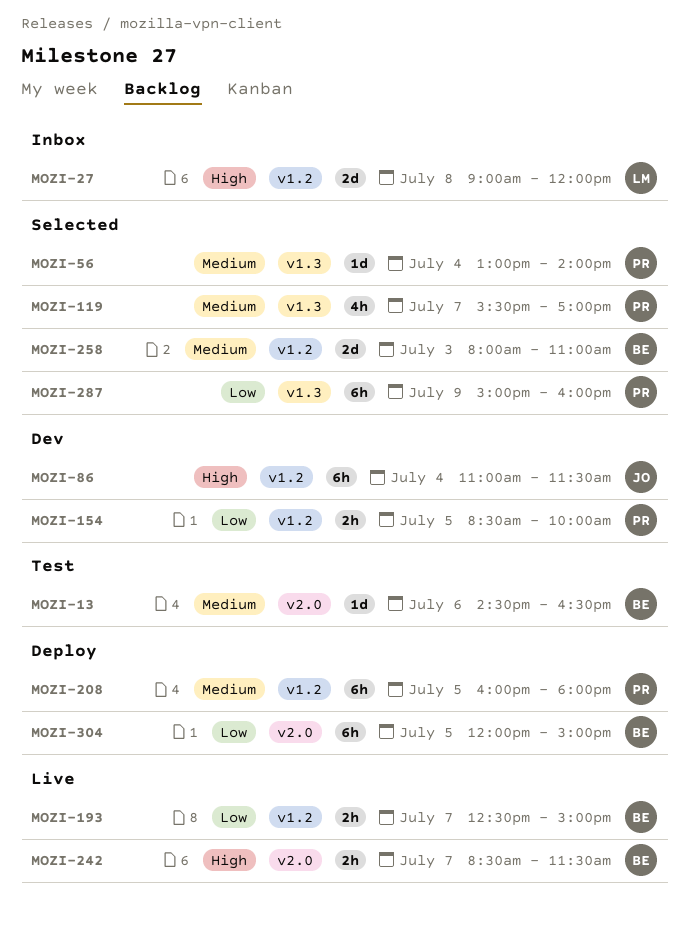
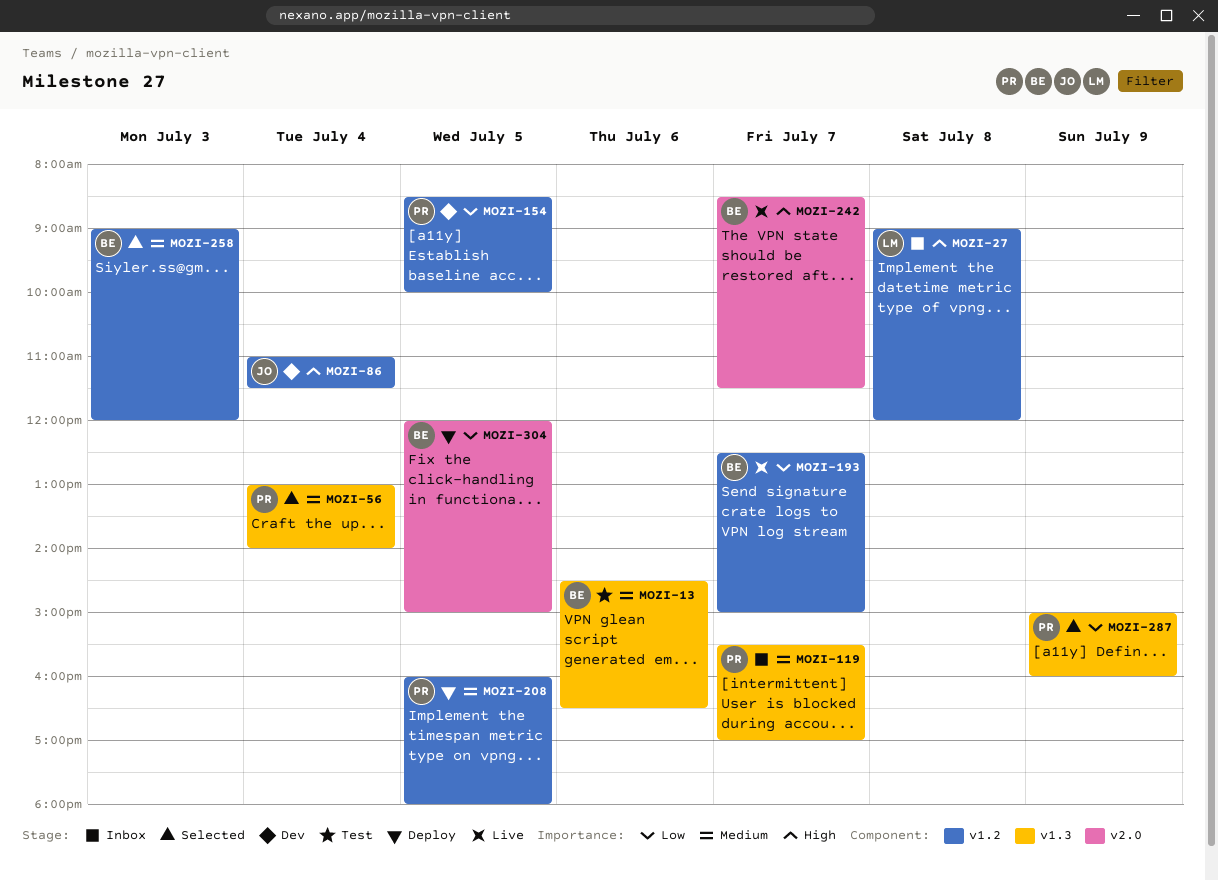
MOZI-13, label: v2.0 -> v1.3
MOZI-119, status: Selected -> Inbox
MOZI-258, begins: 08:00 -> 09:00
MOZI-258, ends: 11:00 -> 12:00

